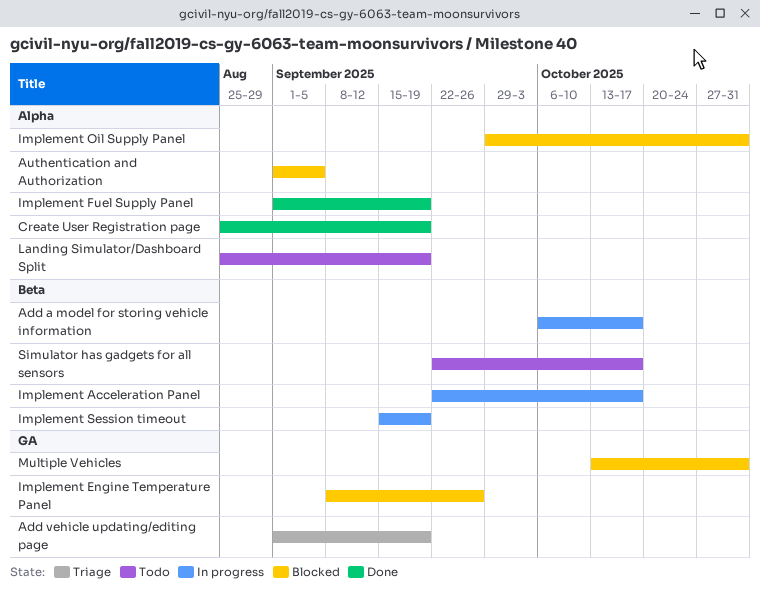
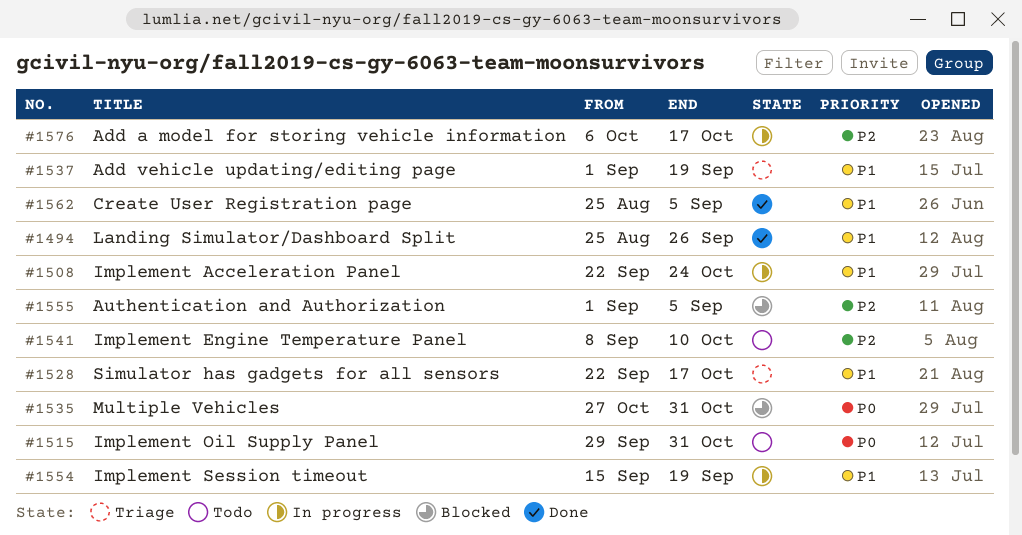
Create User Registration page, due: Sep 19 -> Sep 5
Implement Acceleration Panel, due: Oct 17 -> Oct 24
Implement Engine Temperature Panel, status: Blocked -> Todo
Implement Engine Temperature Panel, due: Sep 26 -> Oct 10
Implement Fuel Supply Panel: present -> none
Implement Oil Supply Panel, status: Blocked -> Todo
Landing Simulator/Dashboard Split, status: Todo -> Done
Landing Simulator/Dashboard Split, due: Sep 19 -> Sep 26
Multiple Vehicles, start: Oct 13 -> Oct 27
Simulator has gadgets for all sensors, status: Todo -> Triage

